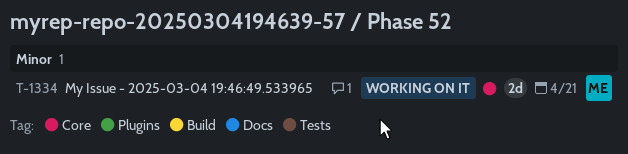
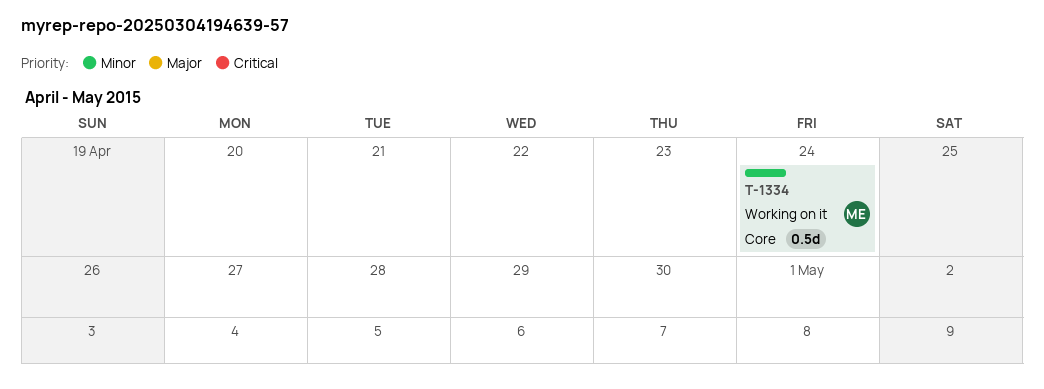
T-1334, estimate: 2d -> 0.5d
T-1334, due: Apr 21 -> Apr 24

